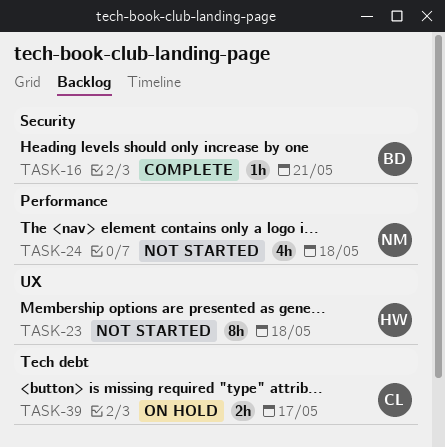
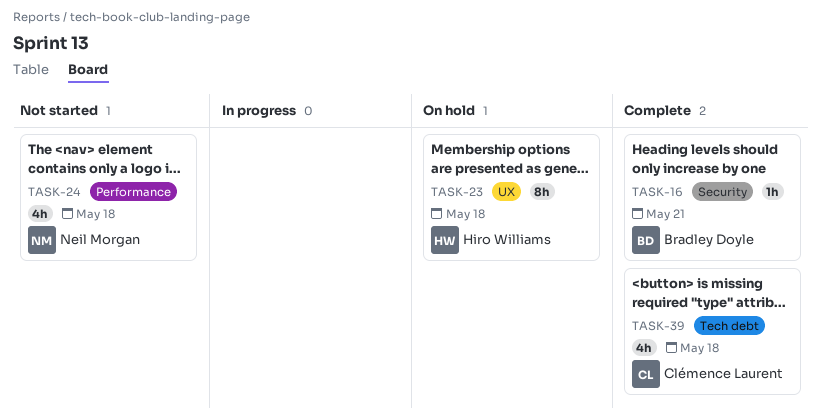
TASK-23, status: Not started -> On hold
TASK-39, status: On hold -> Complete
TASK-39, estimate: 2h -> 4h
TASK-39, due: May 17 -> May 18

